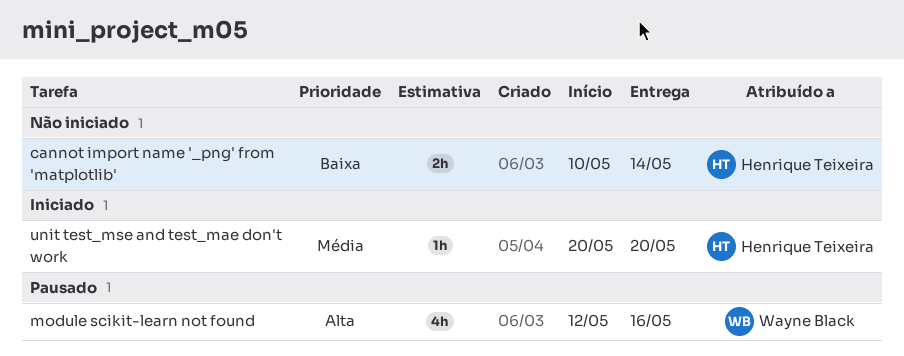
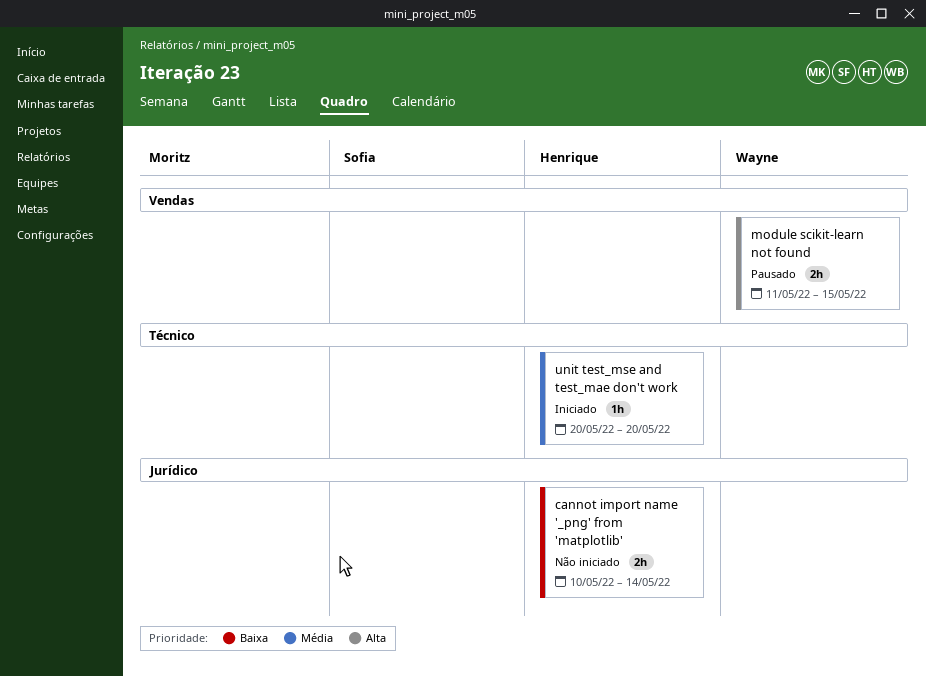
module scikit-learn not found, estimate: 4h -> 2h
module scikit-learn not found, start: May 12 -> May 11
module scikit-learn not found, due: May 16 -> May 15

